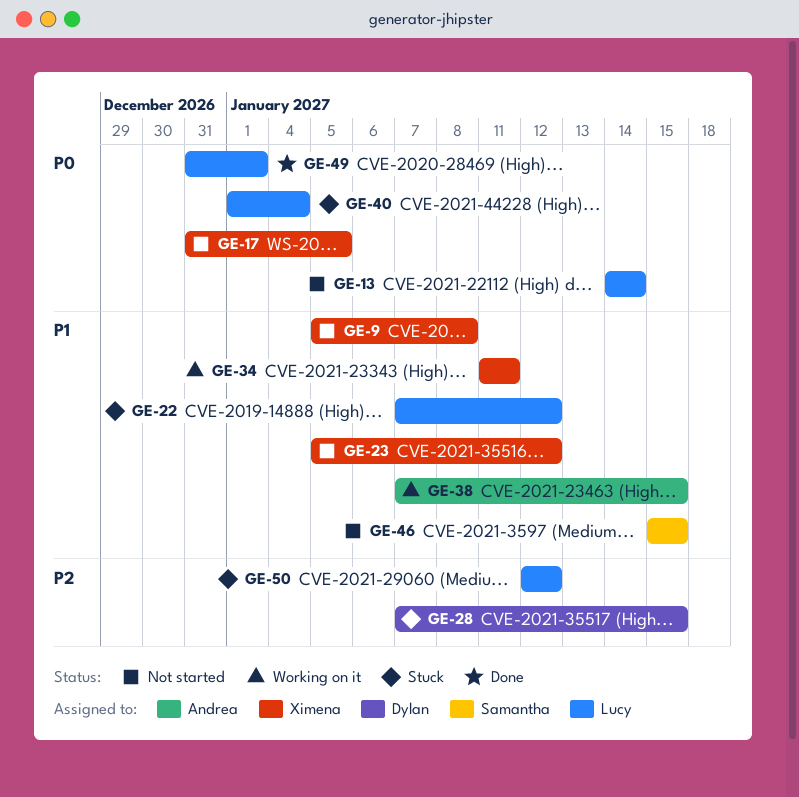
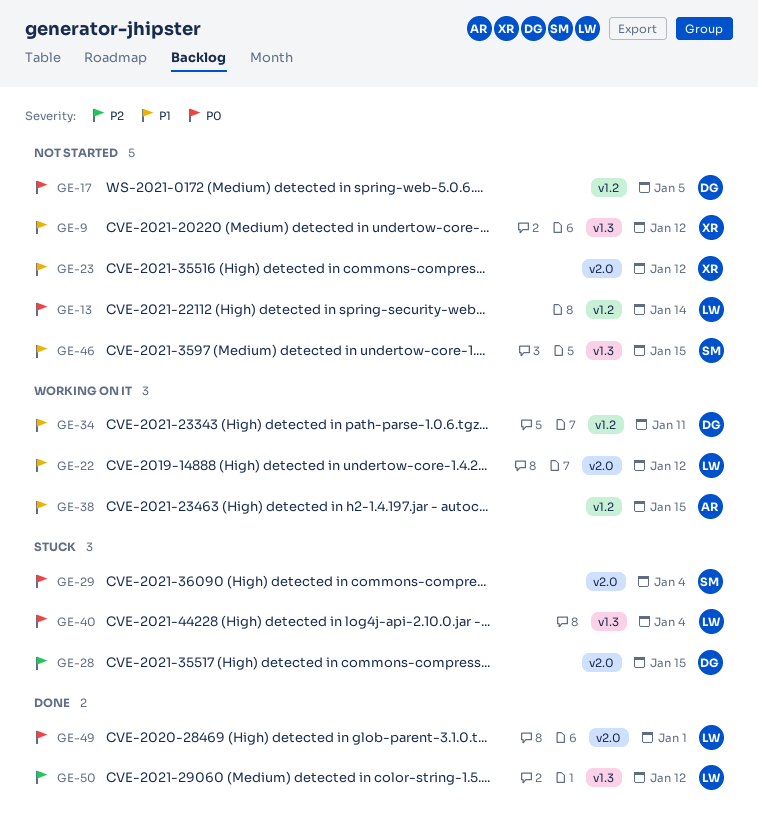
GE-9, due: Jan 8 -> Jan 12
GE-17, owner: Ximena -> Dylan
GE-22, status: Stuck -> Working on it
GE-29: none -> present
GE-34, owner: Ximena -> Dylan
GE-50, status: Stuck -> Done

